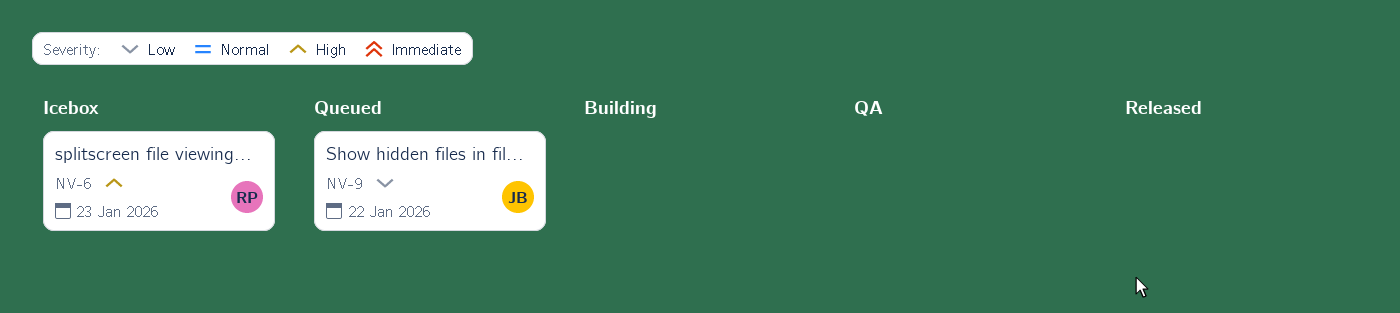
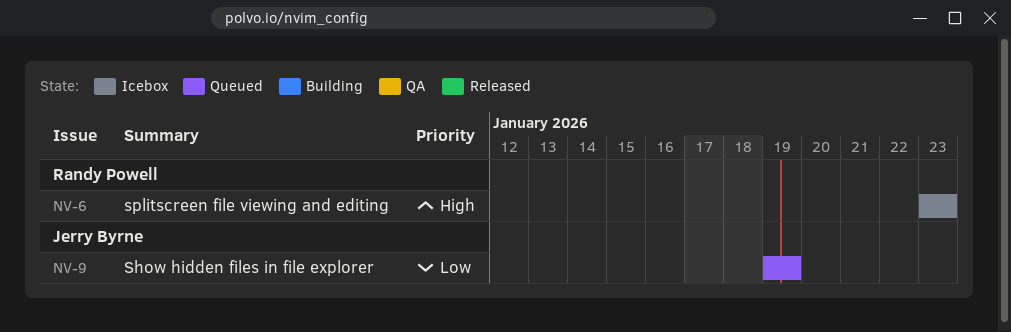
NV-9, due: Jan 22 -> Jan 19

